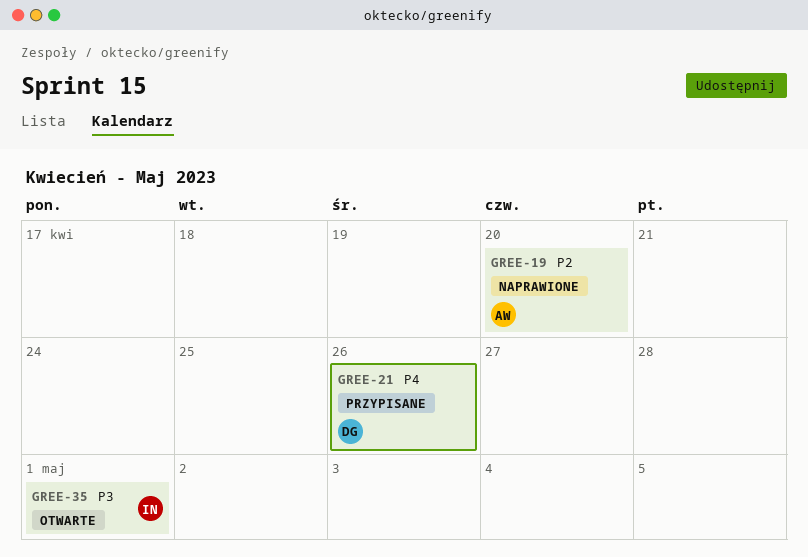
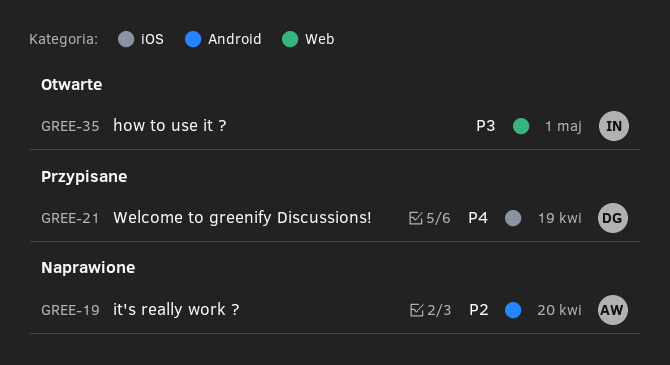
GREE-21, due: Apr 26 -> Apr 19

